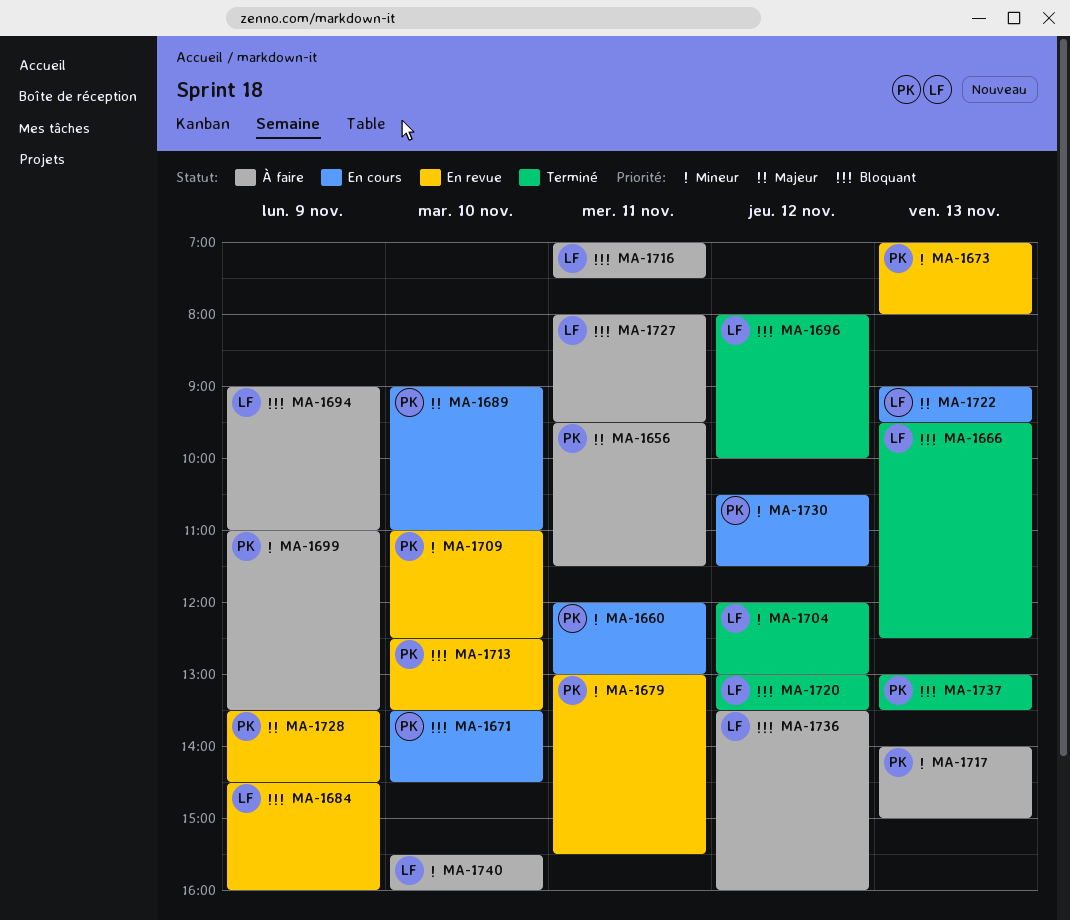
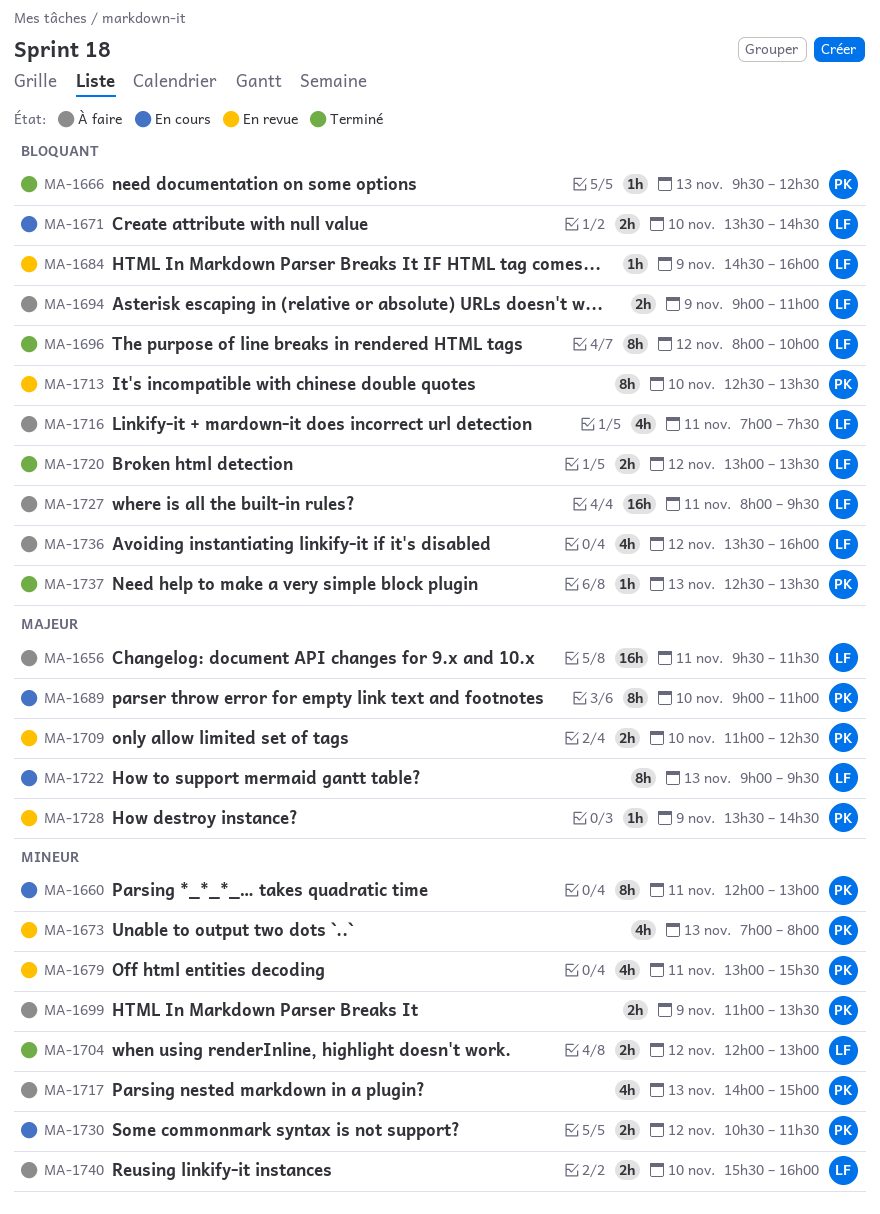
MA-1656, owner: PK -> LF
MA-1666, owner: LF -> PK
MA-1671, owner: PK -> LF
MA-1709, priority: Mineur -> Majeur
MA-1737, begins: 13:00 -> 12:30

